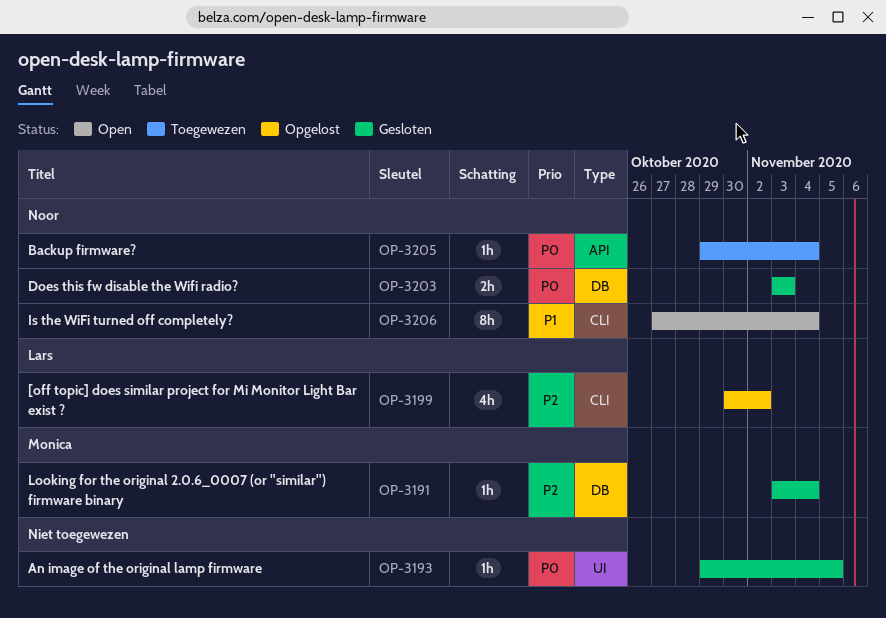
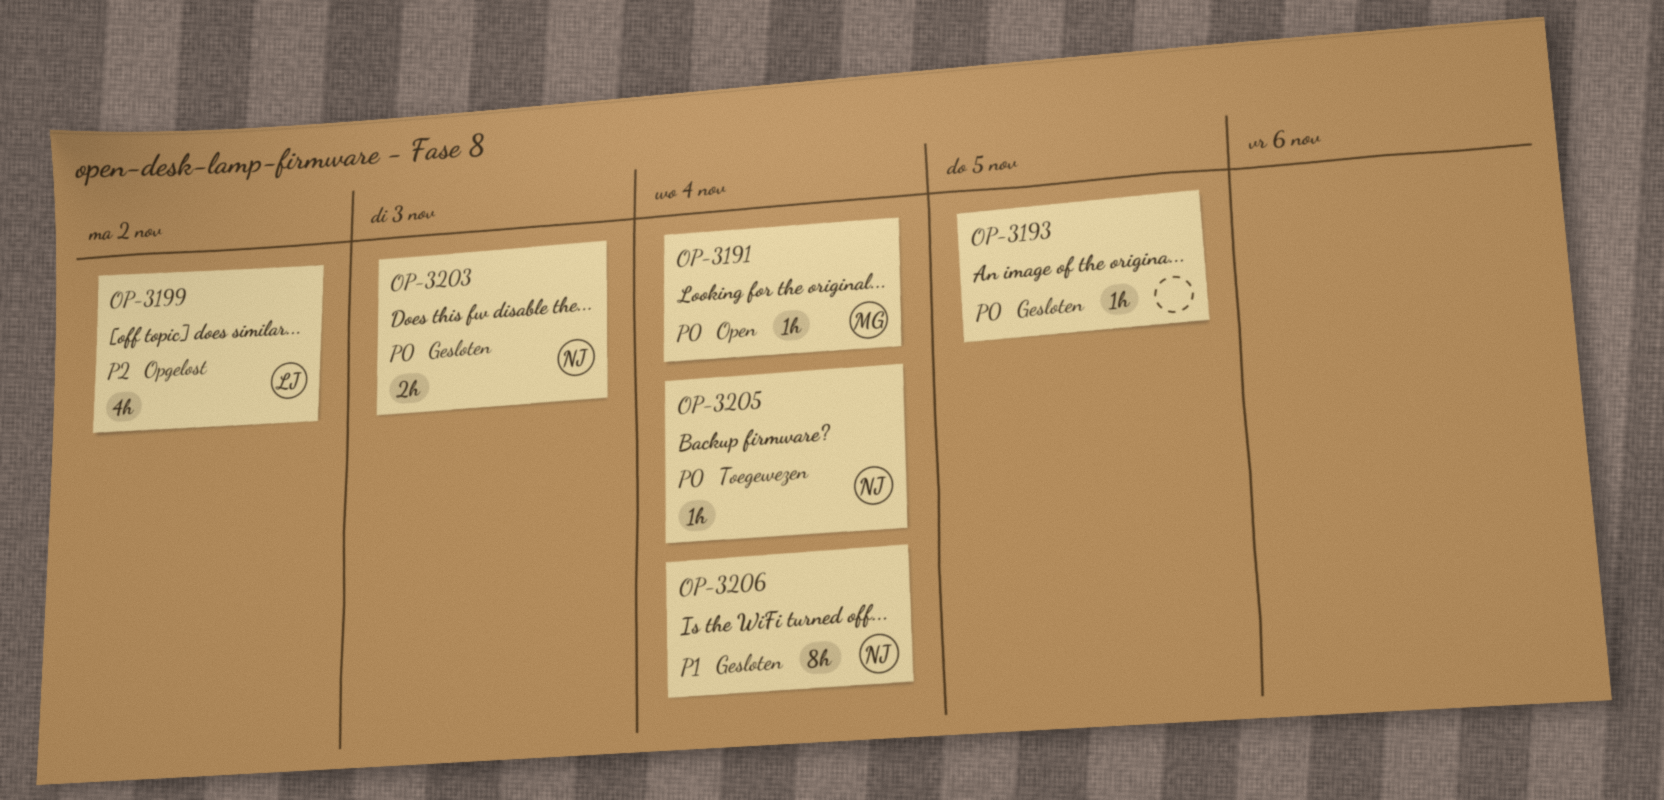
OP-3191, status: Gesloten -> Open
OP-3191, priority: P2 -> P0
OP-3206, status: Open -> Gesloten

